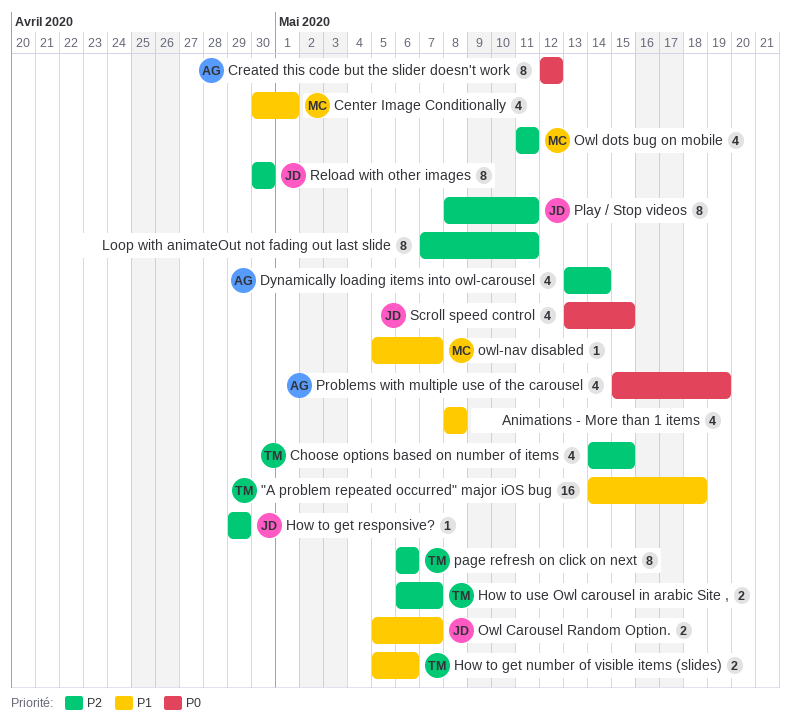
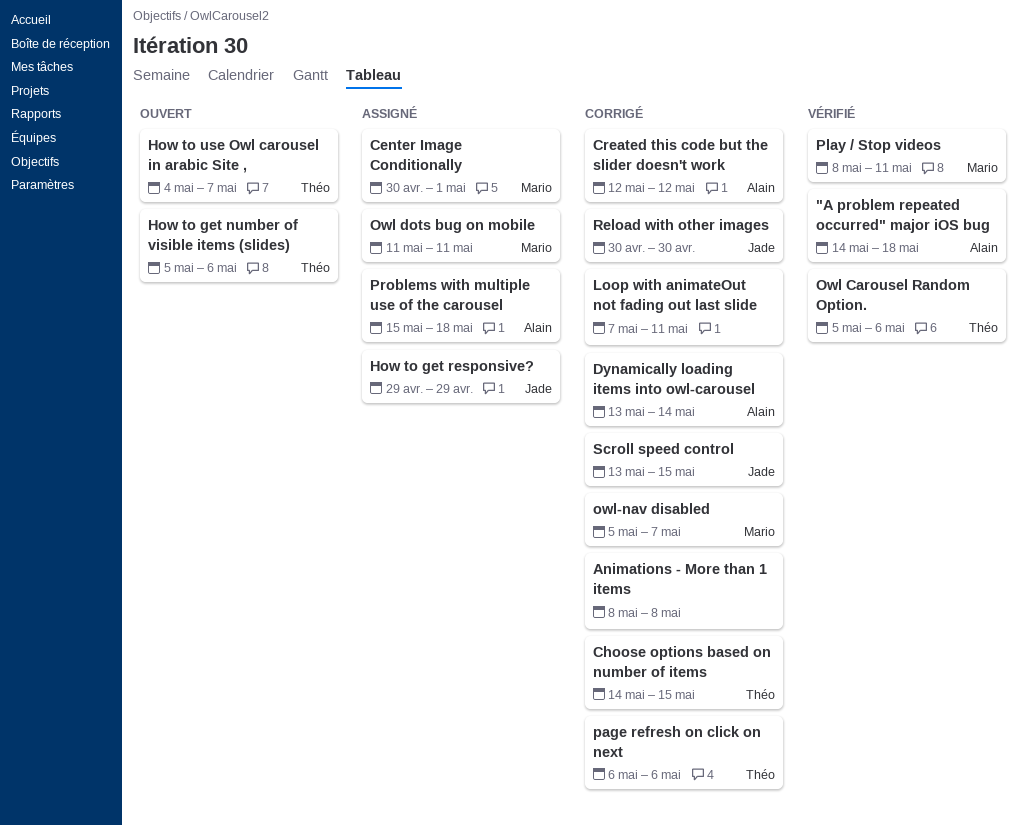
"A problem repeated occurred" major iOS bug, owner: Théo -> Alain
How to use Owl carousel in arabic Site ,, start: May 6 -> May 4
Owl Carousel Random Option., owner: Jade -> Théo
Owl Carousel Random Option., due: May 7 -> May 6
Play / Stop videos, owner: Jade -> Mario
Problems with multiple use of the carousel, due: May 19 -> May 18

